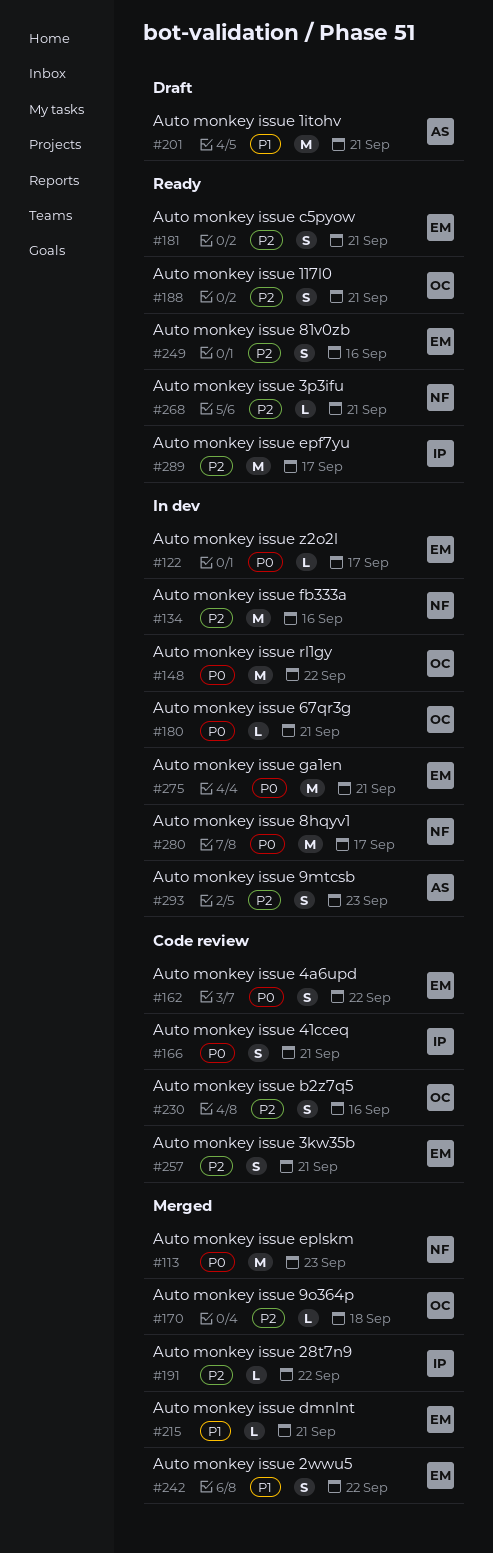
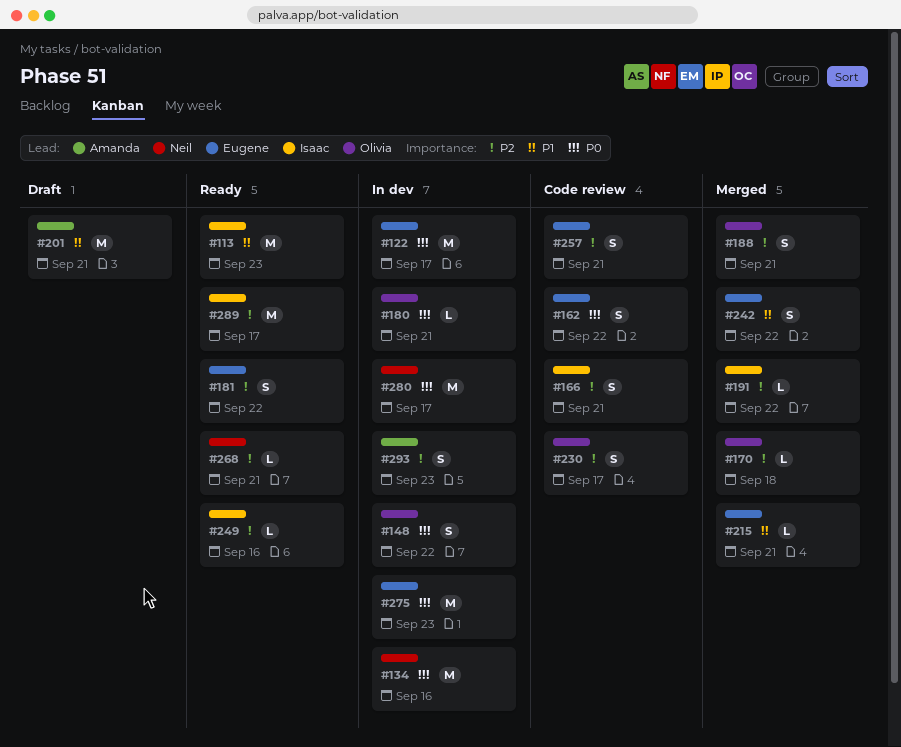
#113, status: Merged -> Ready
#113, owner: Neil -> Isaac
#113, priority: P0 -> P1
#122, estimate: L -> M
#134, priority: P2 -> P0
#148, estimate: M -> S
#166, priority: P0 -> P2
#181, due: Sep 21 -> Sep 22
#188, status: Ready -> Merged
#230, due: Sep 16 -> Sep 17
#249, owner: Eugene -> Isaac
#249, estimate: S -> L
#275, due: Sep 21 -> Sep 23

